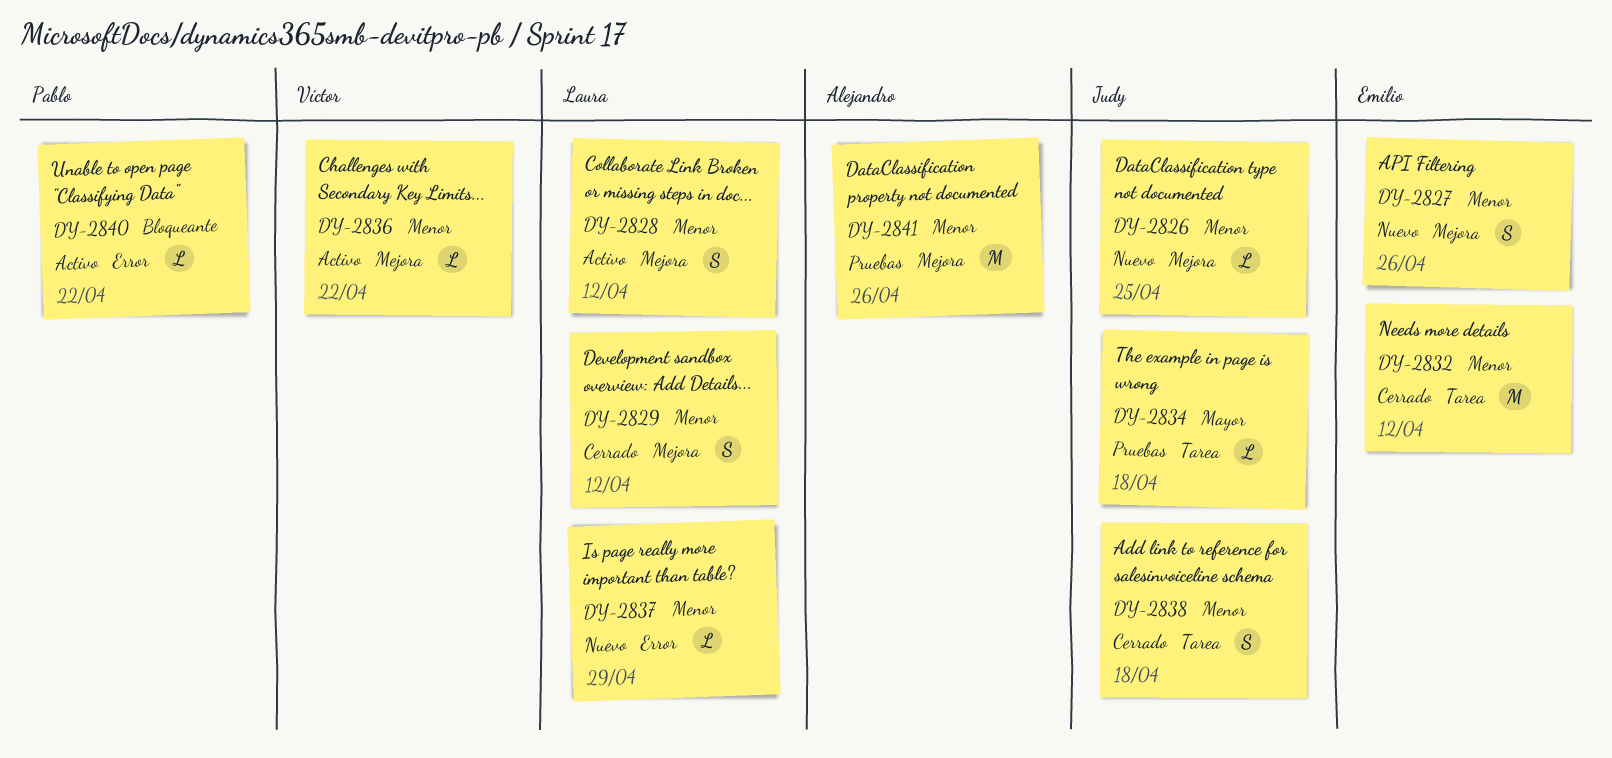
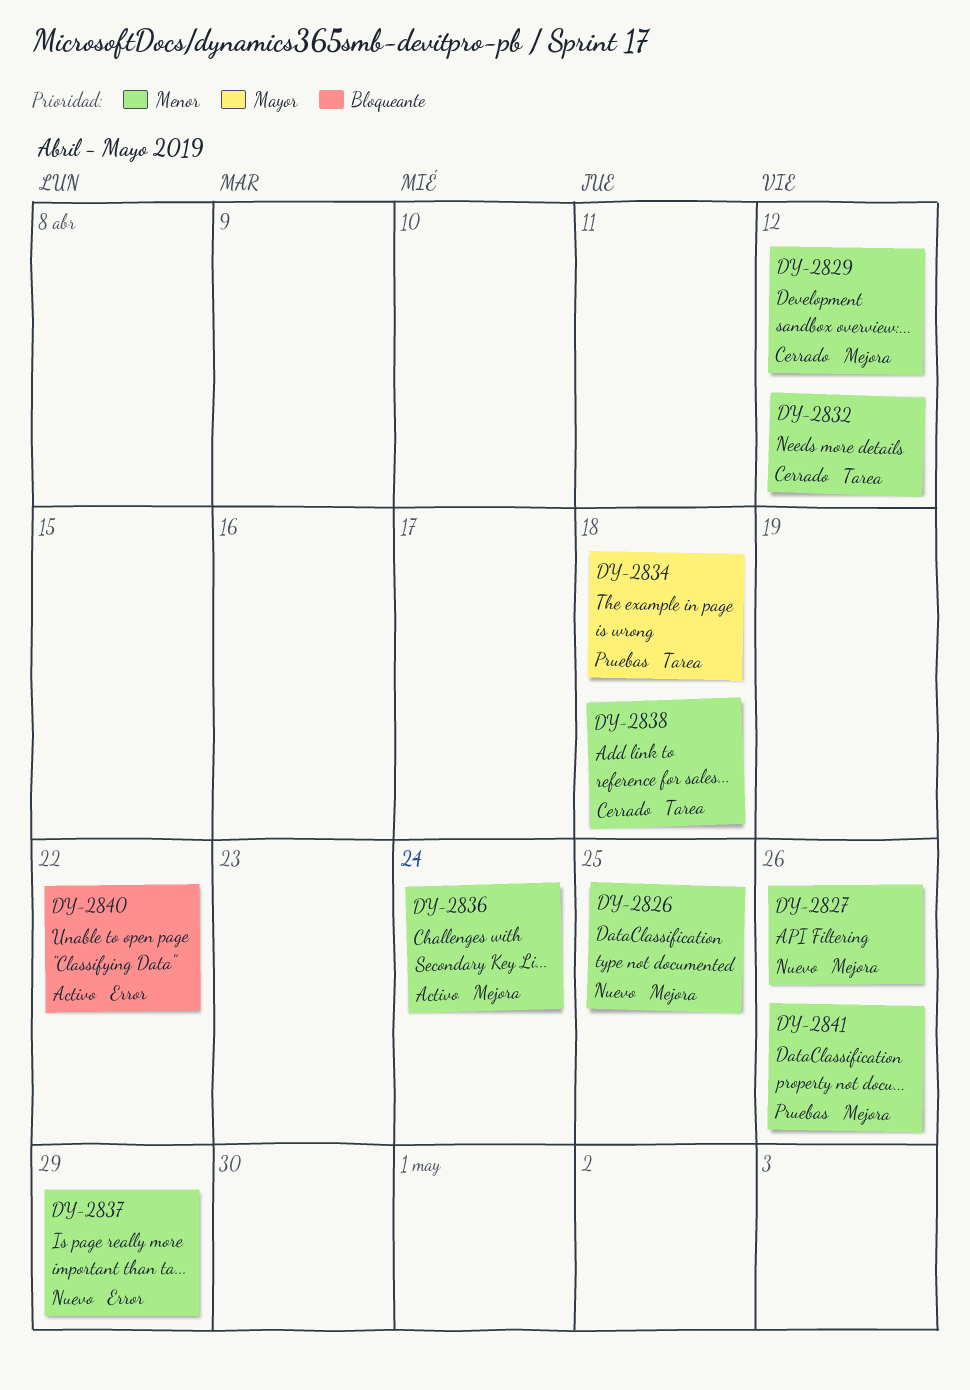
DY-2828: present -> none
DY-2836, due: Apr 22 -> Apr 24

